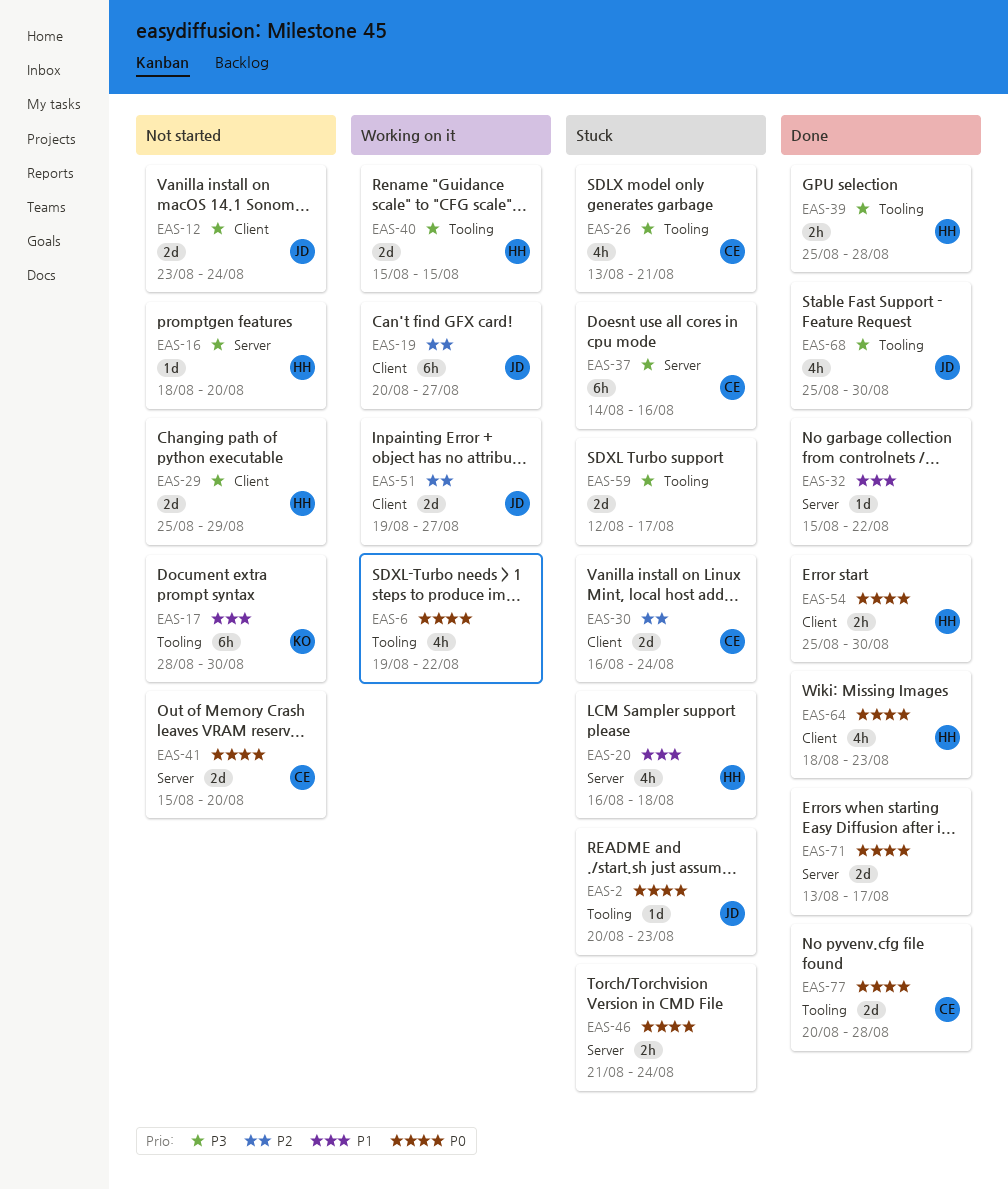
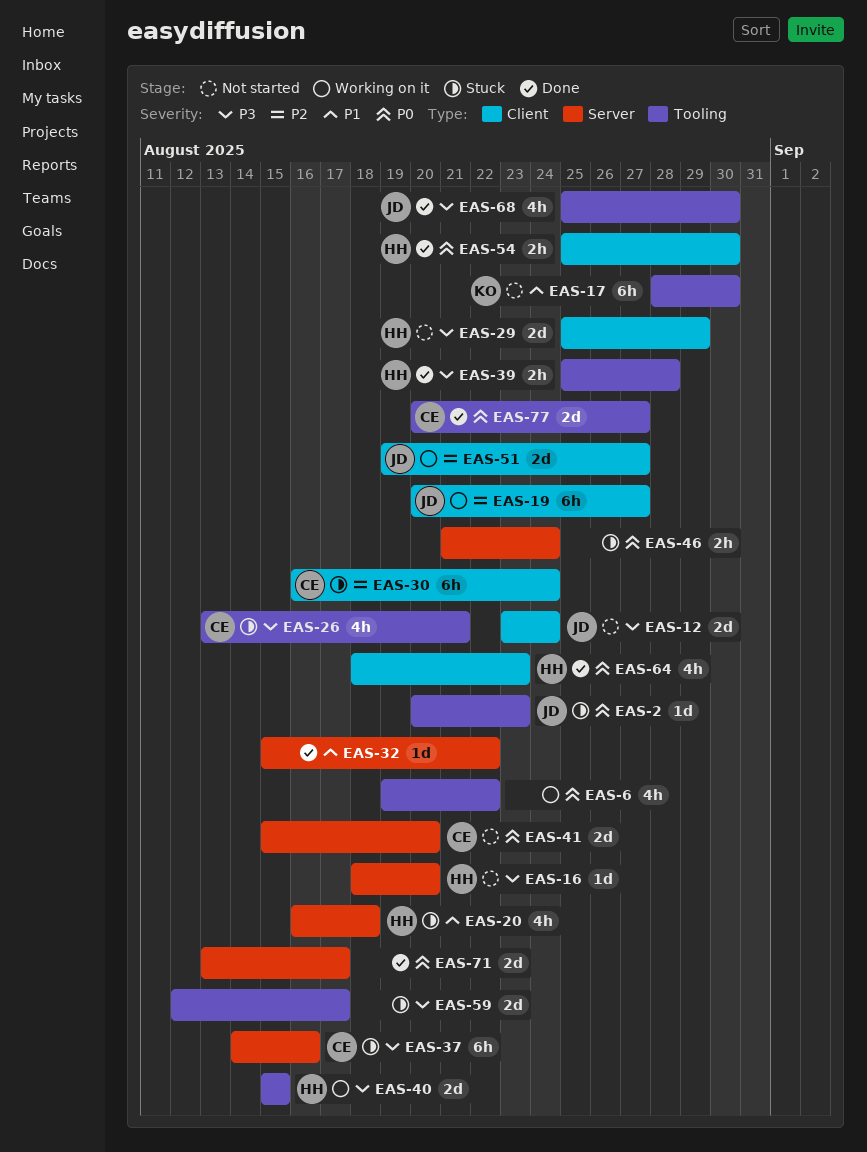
EAS-30, estimate: 2d -> 6h
EAS-77, due: Aug 28 -> Aug 27

